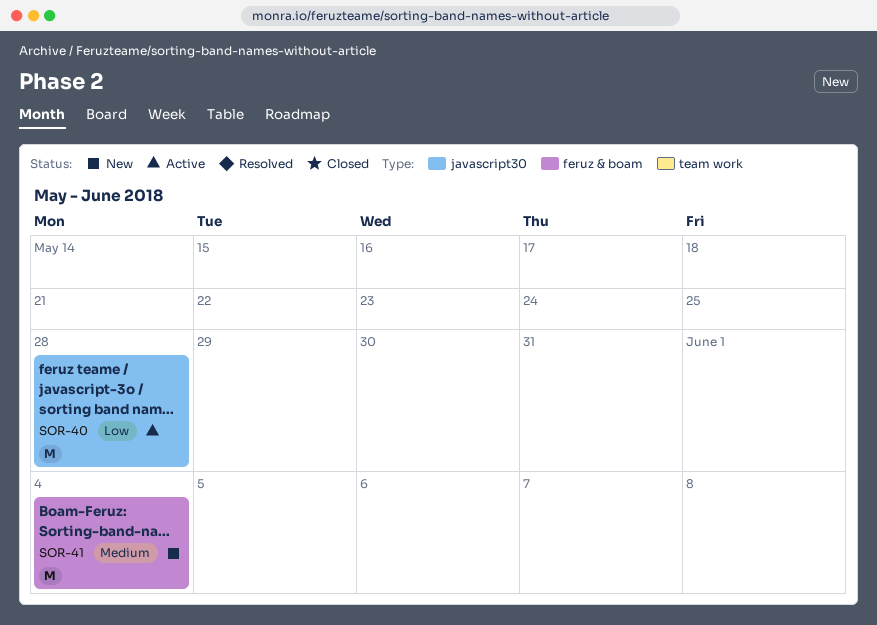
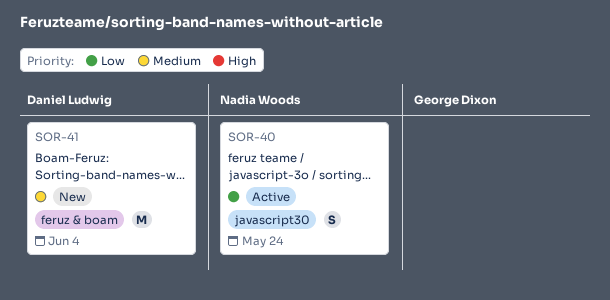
SOR-40, estimate: M -> S
SOR-40, due: May 28 -> May 24

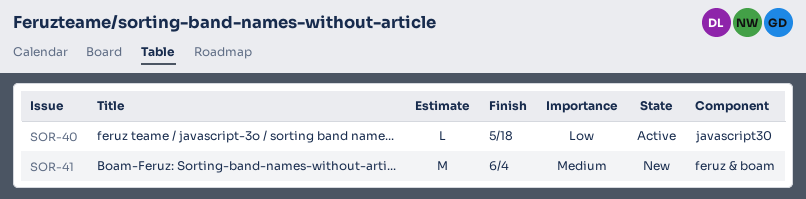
SOR-40, estimate: S -> L
SOR-40, due: May 24 -> May 18

